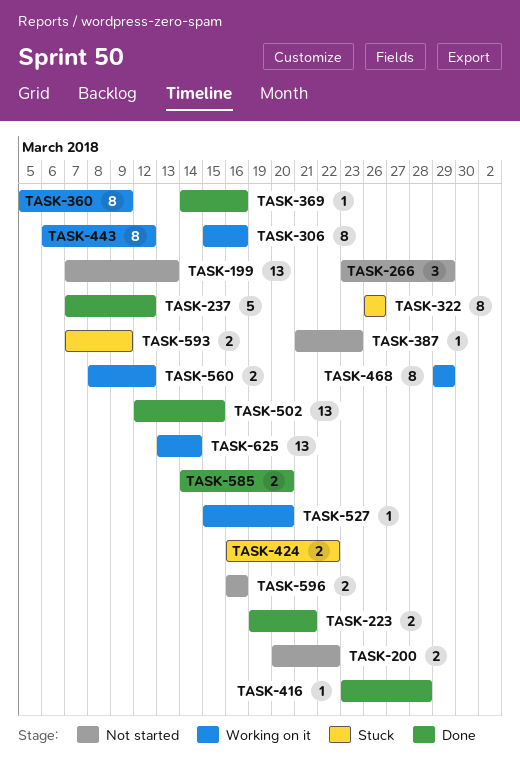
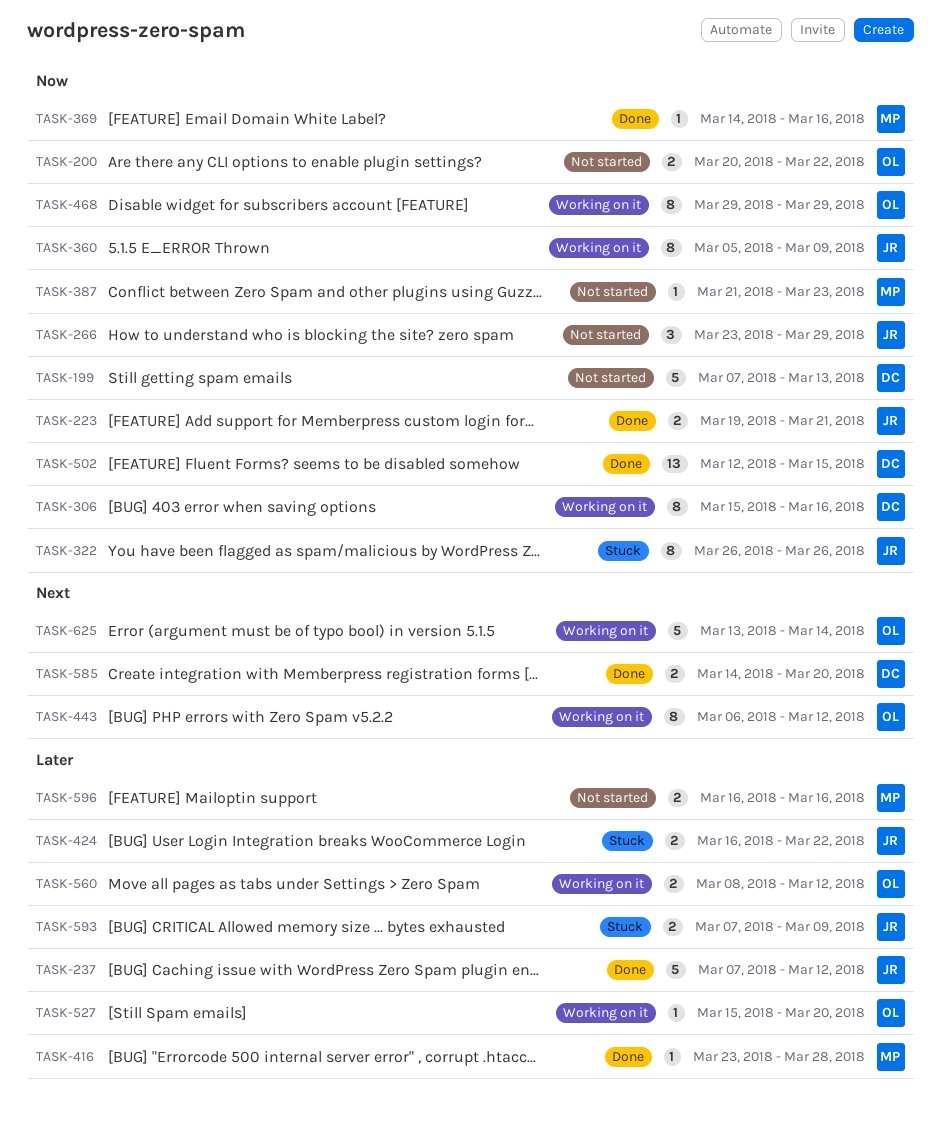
TASK-199, estimate: 13 -> 5
TASK-625, estimate: 13 -> 5

